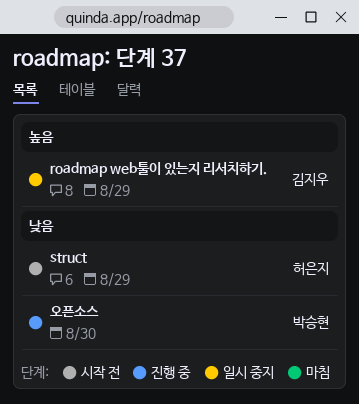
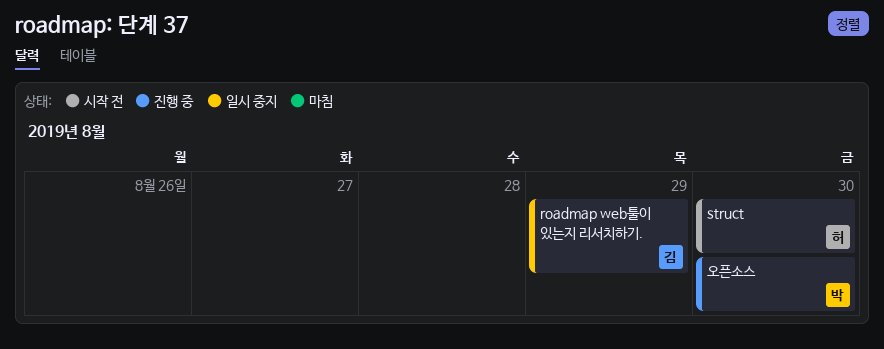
struct, due: Aug 29 -> Aug 30

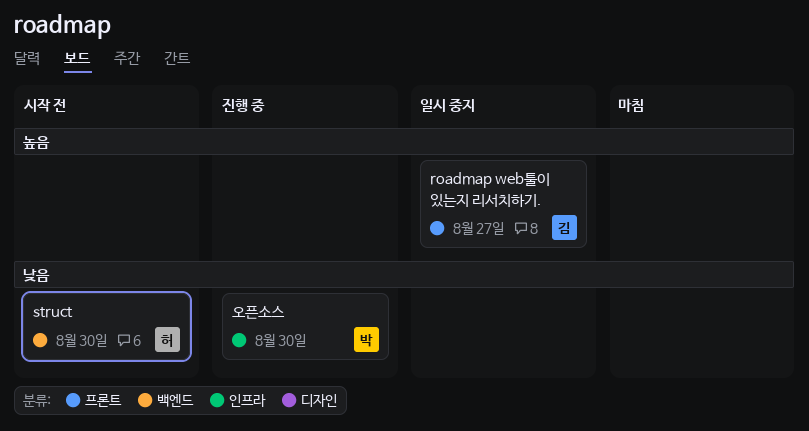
roadmap web툴이 있는지 리서치하기., due: Aug 29 -> Aug 27

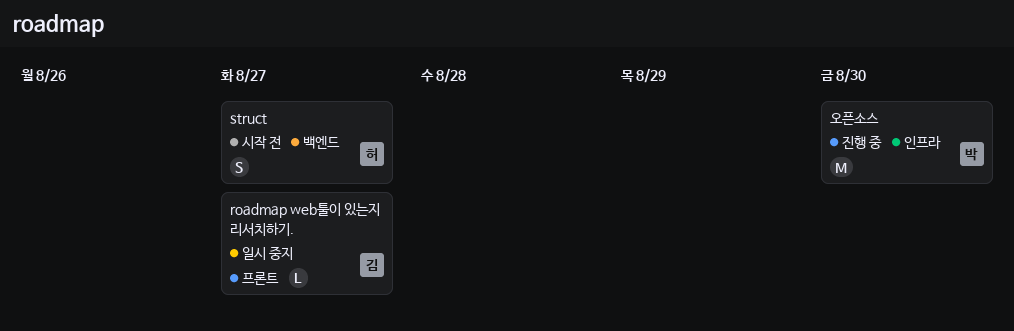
struct, due: Aug 30 -> Aug 27

